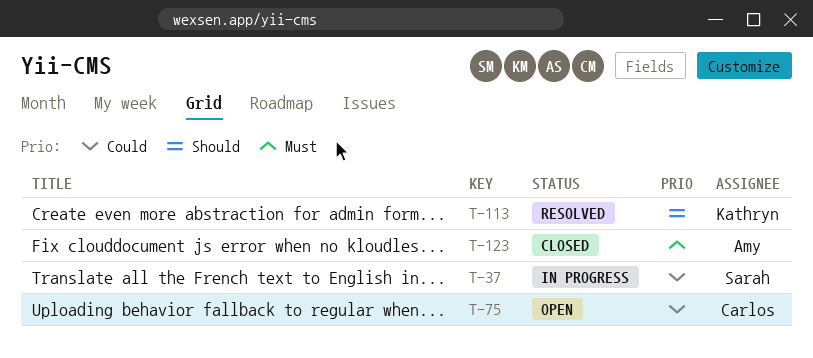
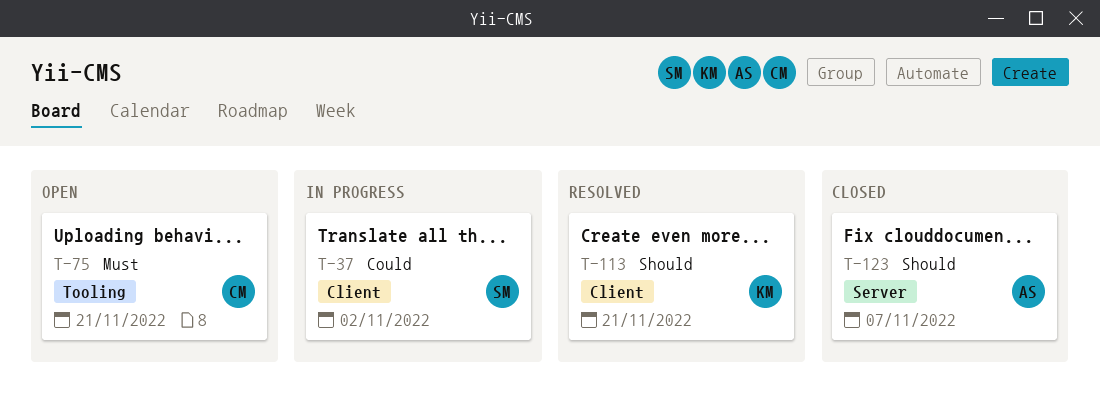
T-75, priority: Could -> Must
T-123, priority: Must -> Should

